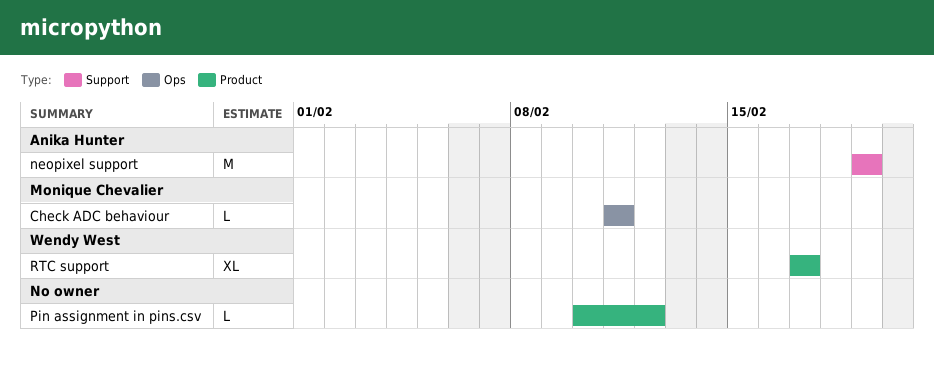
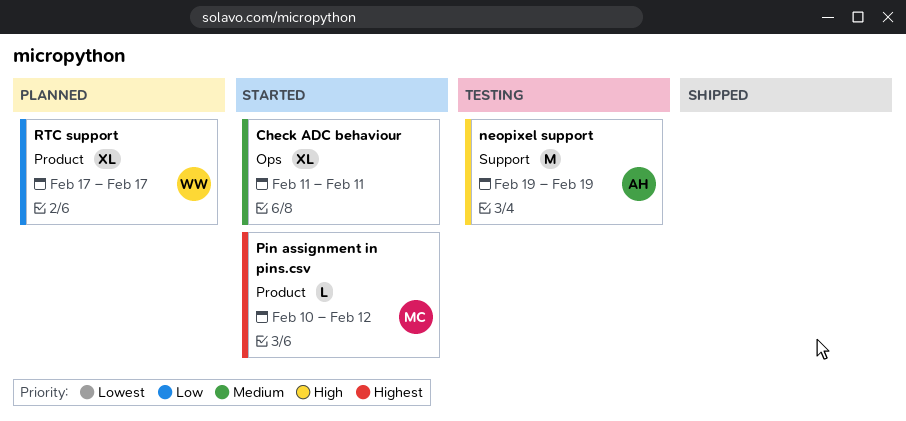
Check ADC behaviour, owner: Monique Chevalier -> none
Check ADC behaviour, estimate: L -> XL
Pin assignment in pins.csv, owner: none -> Monique Chevalier

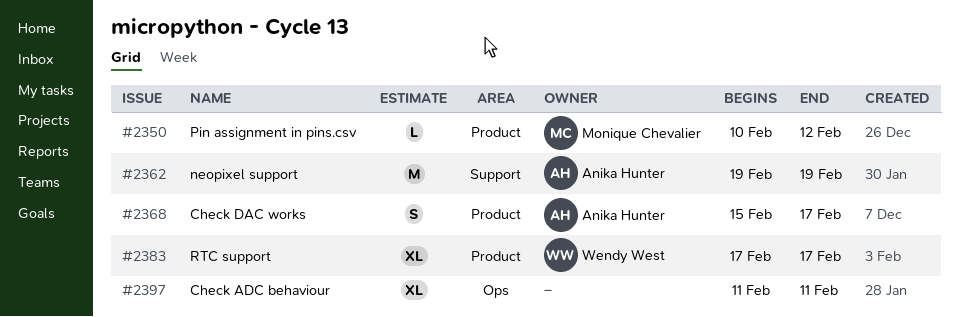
Check DAC works: none -> present

